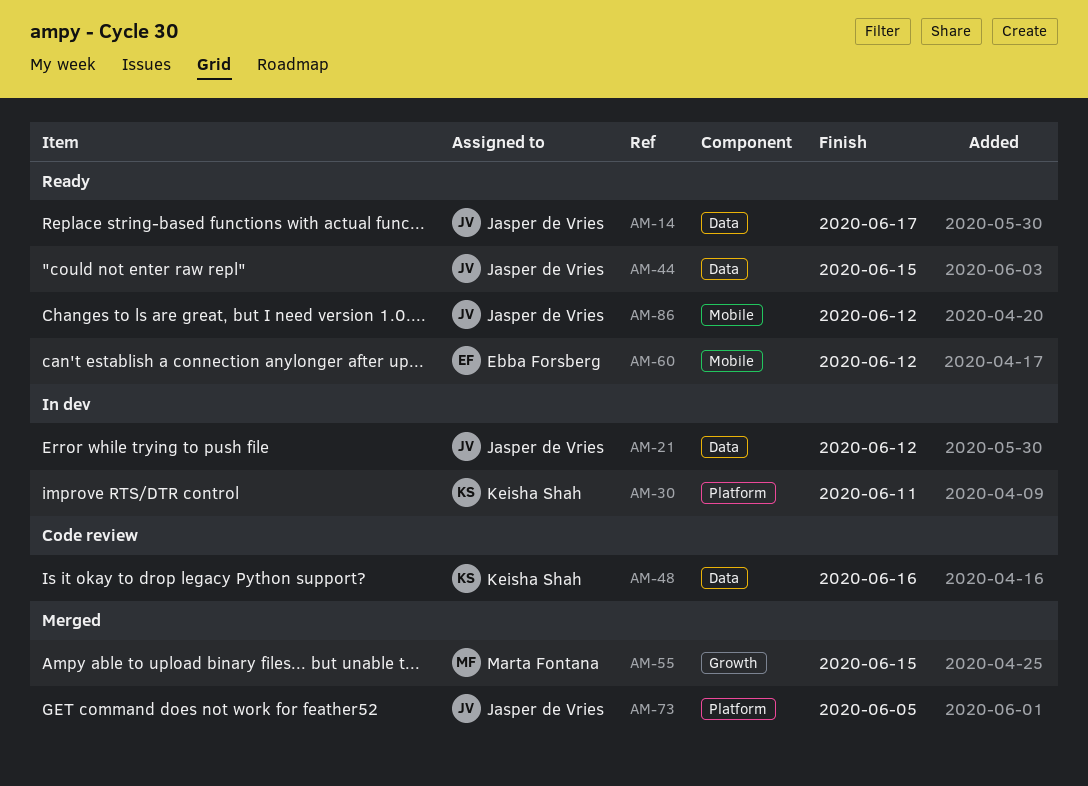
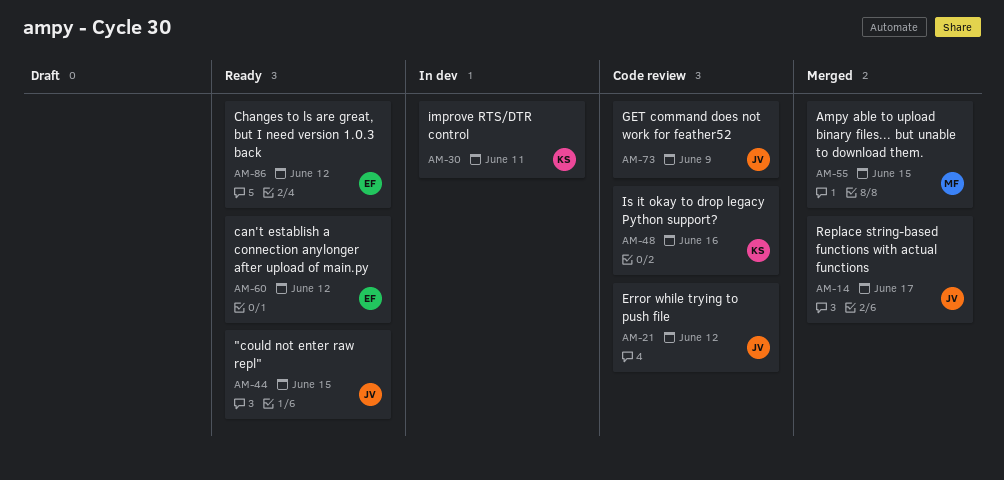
AM-14, status: Ready -> Merged
AM-21, status: In dev -> Code review
AM-73, status: Merged -> Code review
AM-73, due: Jun 5 -> Jun 9
AM-86, owner: Jasper de Vries -> Ebba Forsberg

